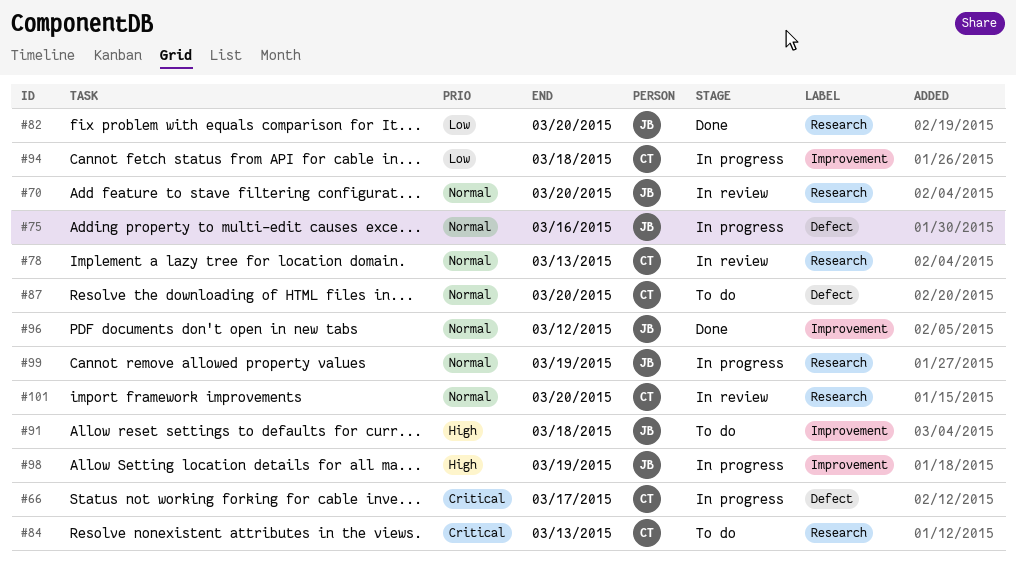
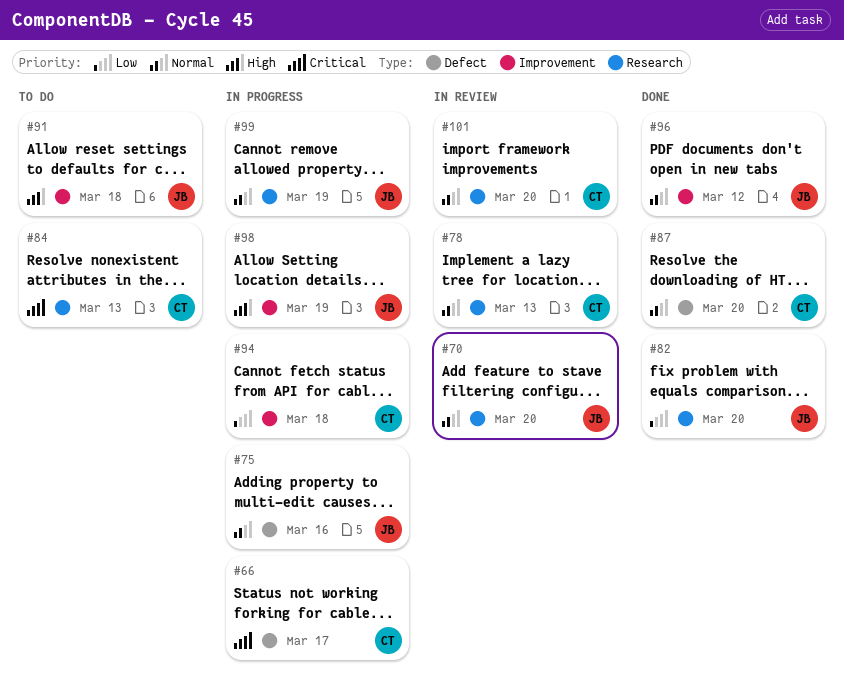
#87, status: To do -> Done

